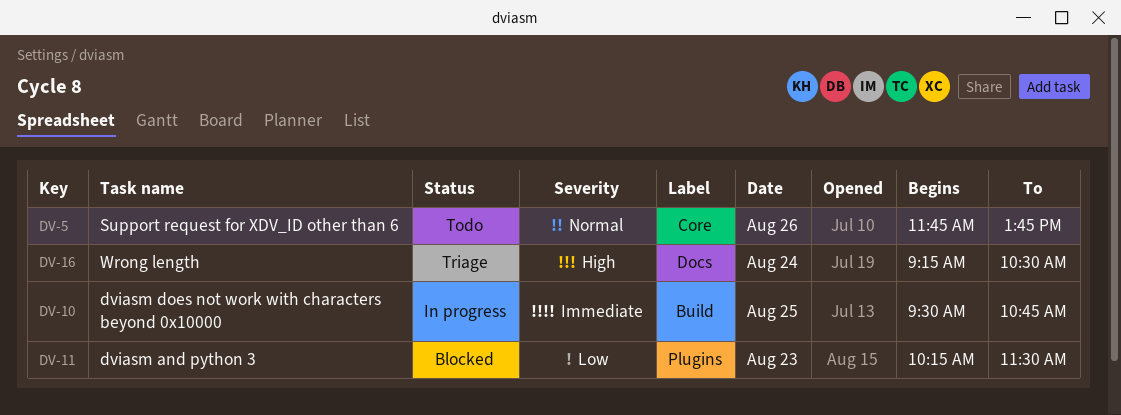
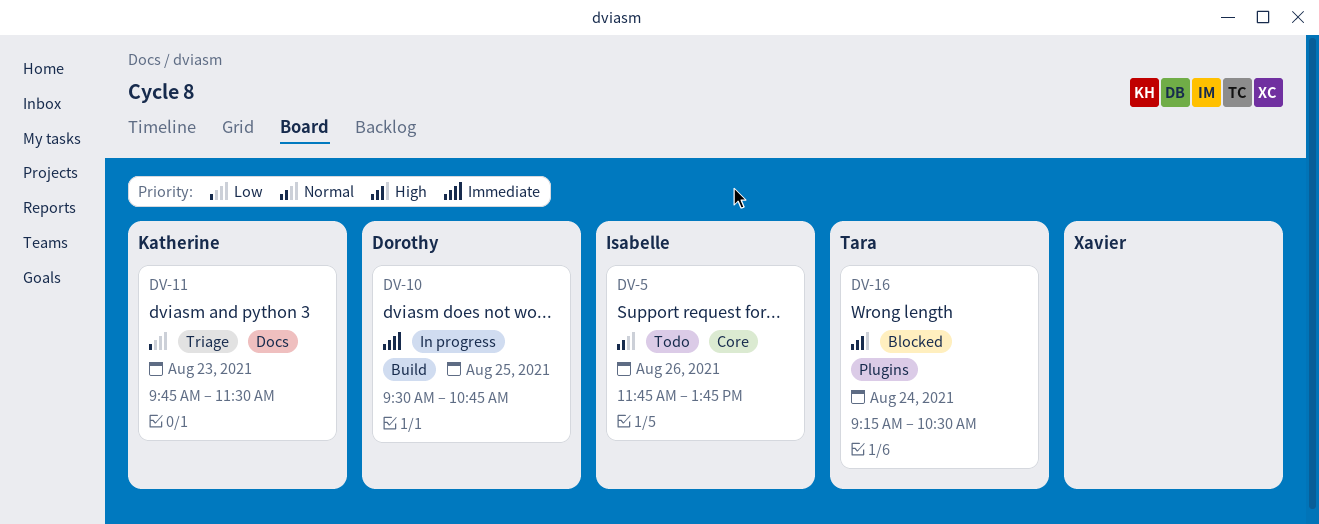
DV-11, status: Blocked -> Triage
DV-11, label: Plugins -> Docs
DV-11, begins: 10:15 -> 09:45
DV-16, status: Triage -> Blocked
DV-16, label: Docs -> Plugins

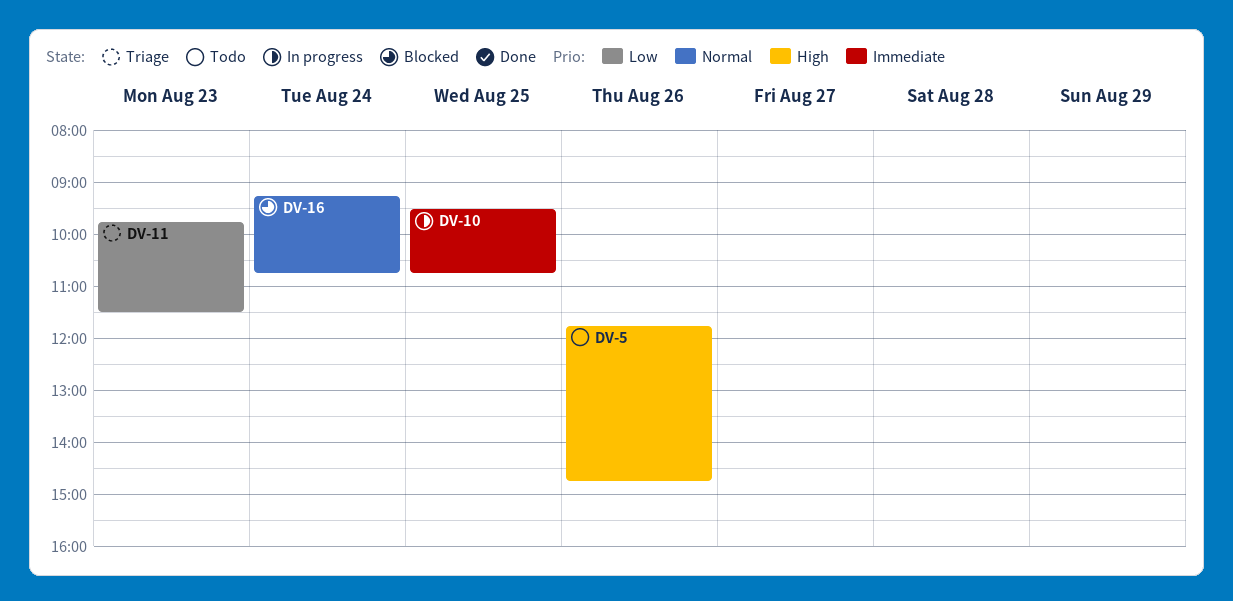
DV-5, priority: Normal -> High
DV-5, ends: 13:45 -> 14:45
DV-16, priority: High -> Normal
DV-16, ends: 10:30 -> 10:45

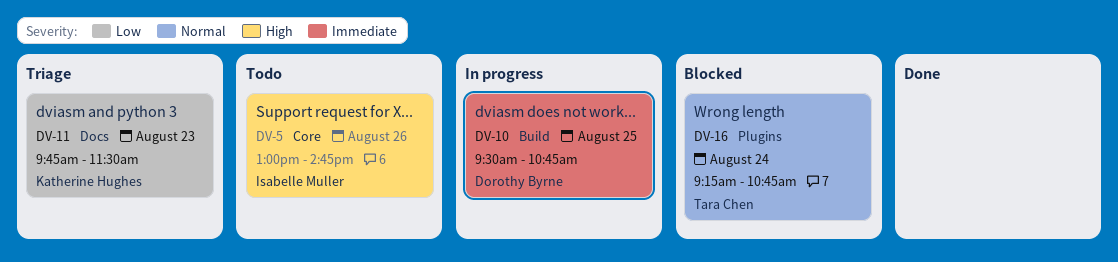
DV-5, begins: 11:45 -> 13:00

